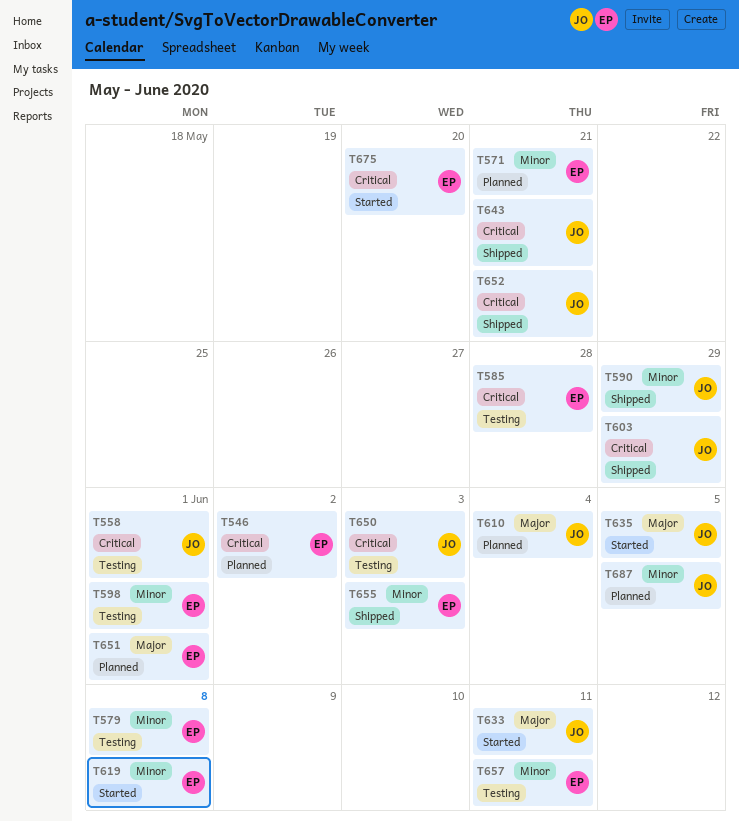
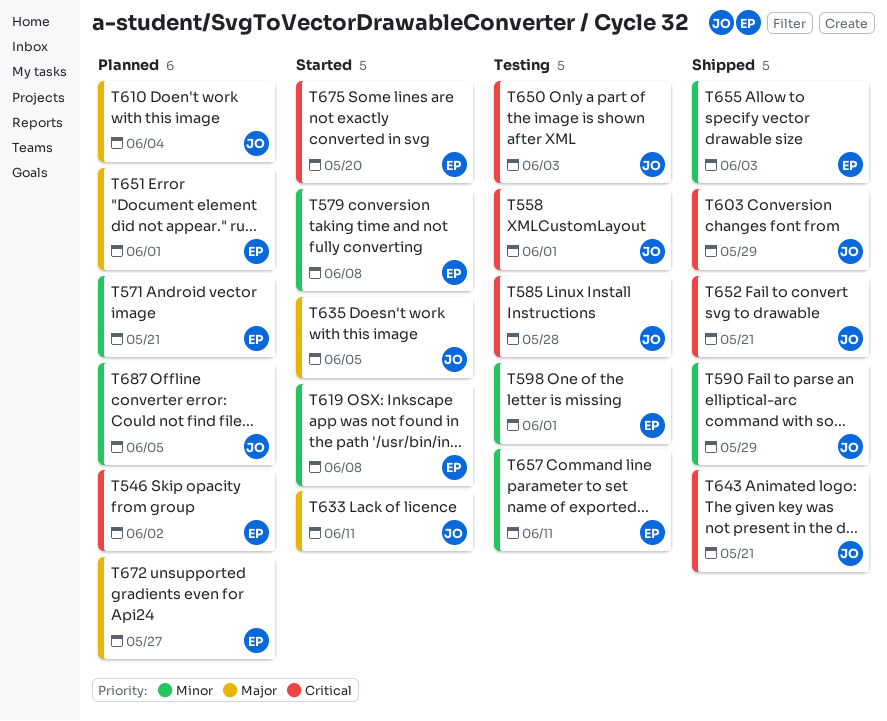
T579, status: Testing -> Started
T585, owner: EP -> JO
T672: none -> present

